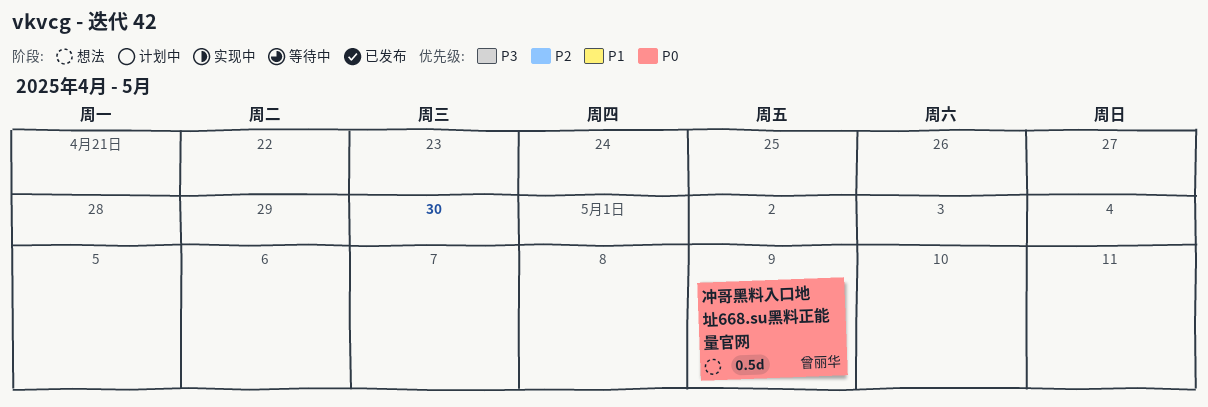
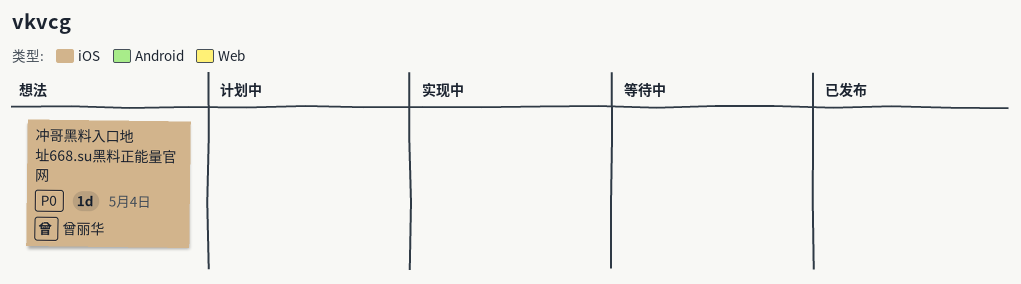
冲哥黑料入口地址668.su黑料正能量官网, estimate: 0.5d -> 1d
冲哥黑料入口地址668.su黑料正能量官网, due: May 9 -> May 4

